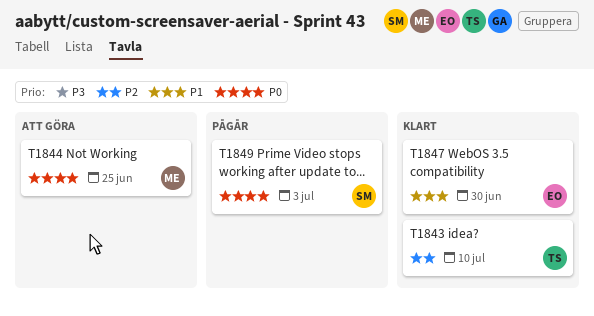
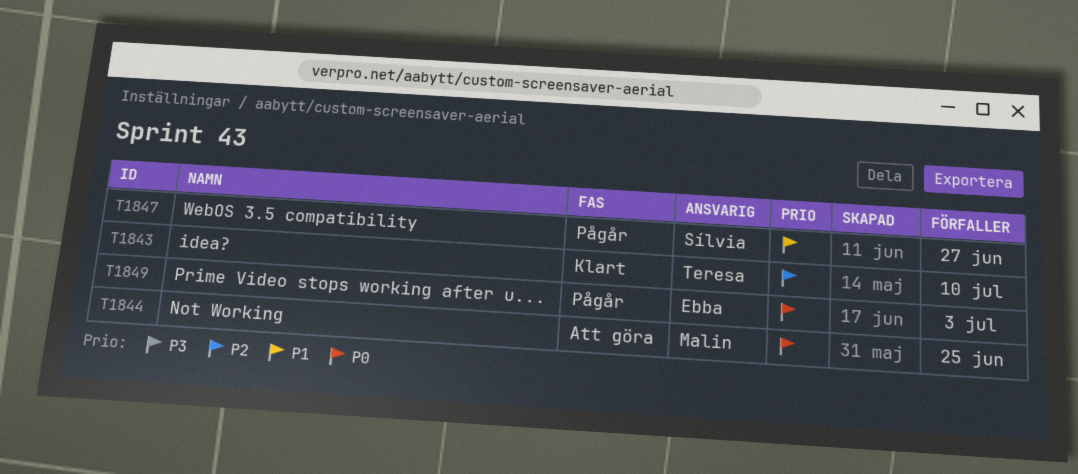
T1847, status: Klart -> Pågår
T1847, owner: Ebba -> Sílvia
T1847, due: Jun 30 -> Jun 27
T1849, owner: Sílvia -> Ebba

